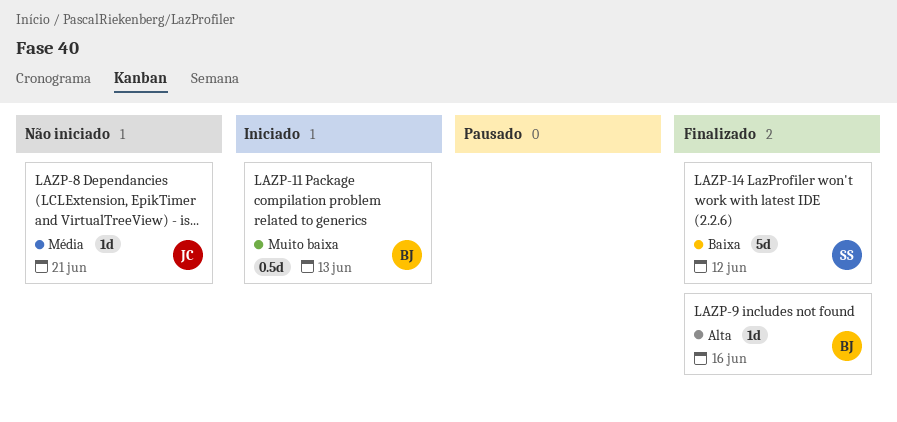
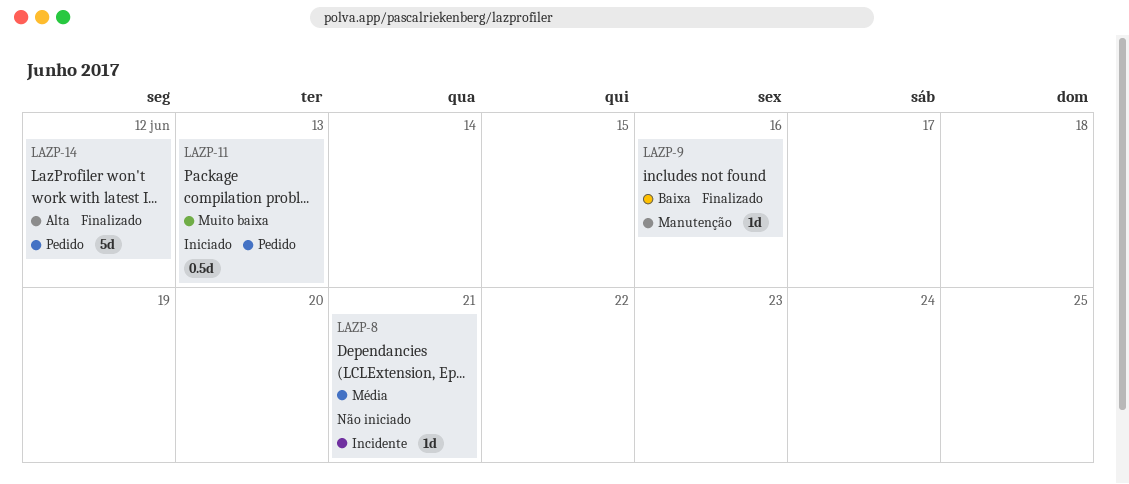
LAZP-9, priority: Alta -> Baixa
LAZP-14, priority: Baixa -> Alta

